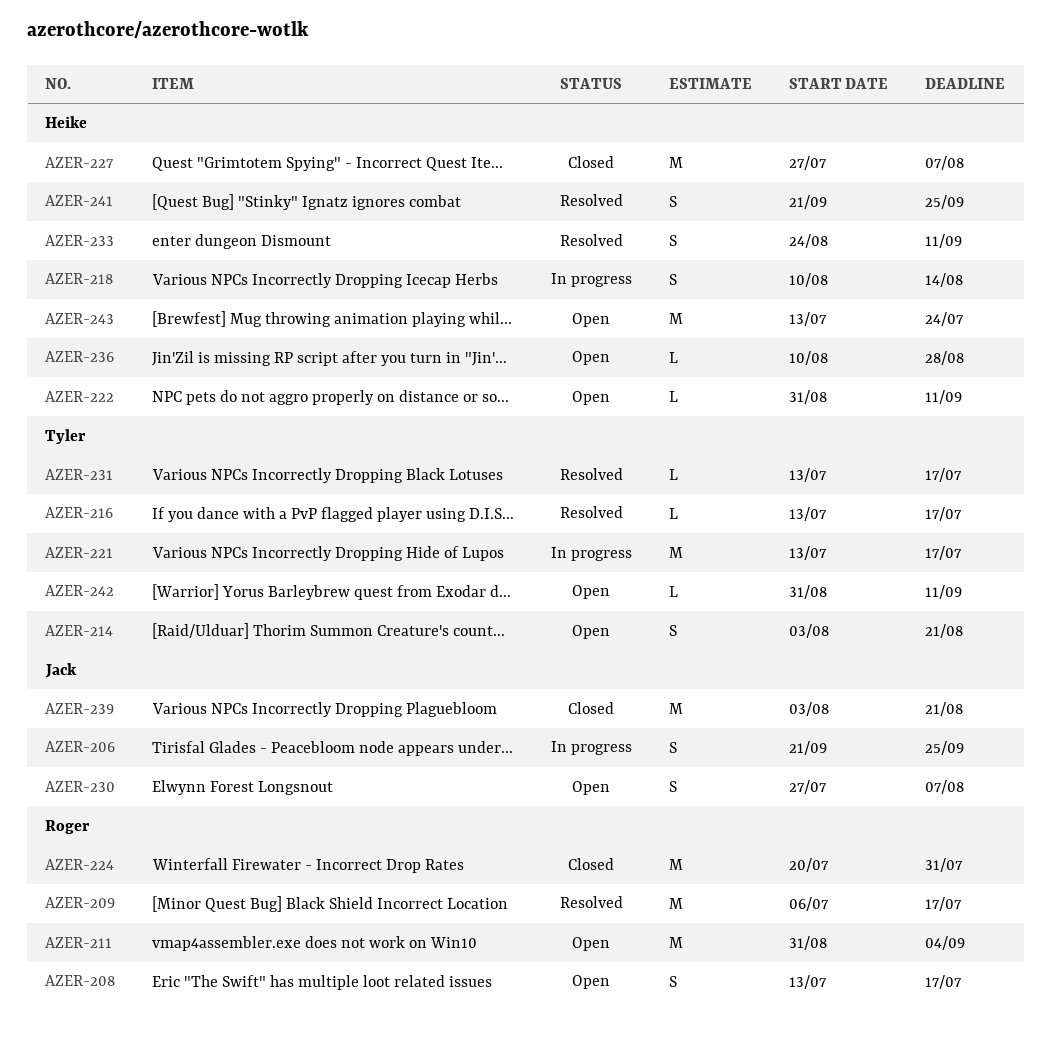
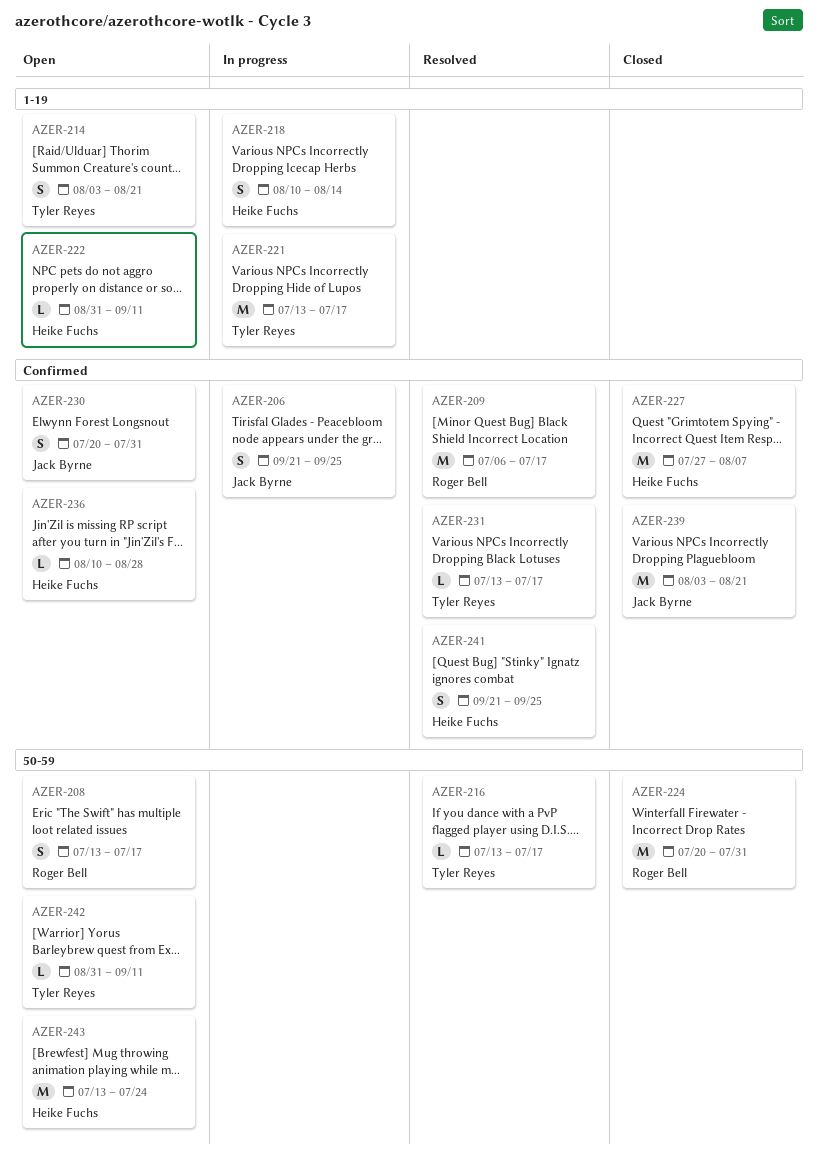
AZER-211: present -> none
AZER-230, start: Jul 27 -> Jul 20
AZER-230, due: Aug 7 -> Jul 31
AZER-233: present -> none

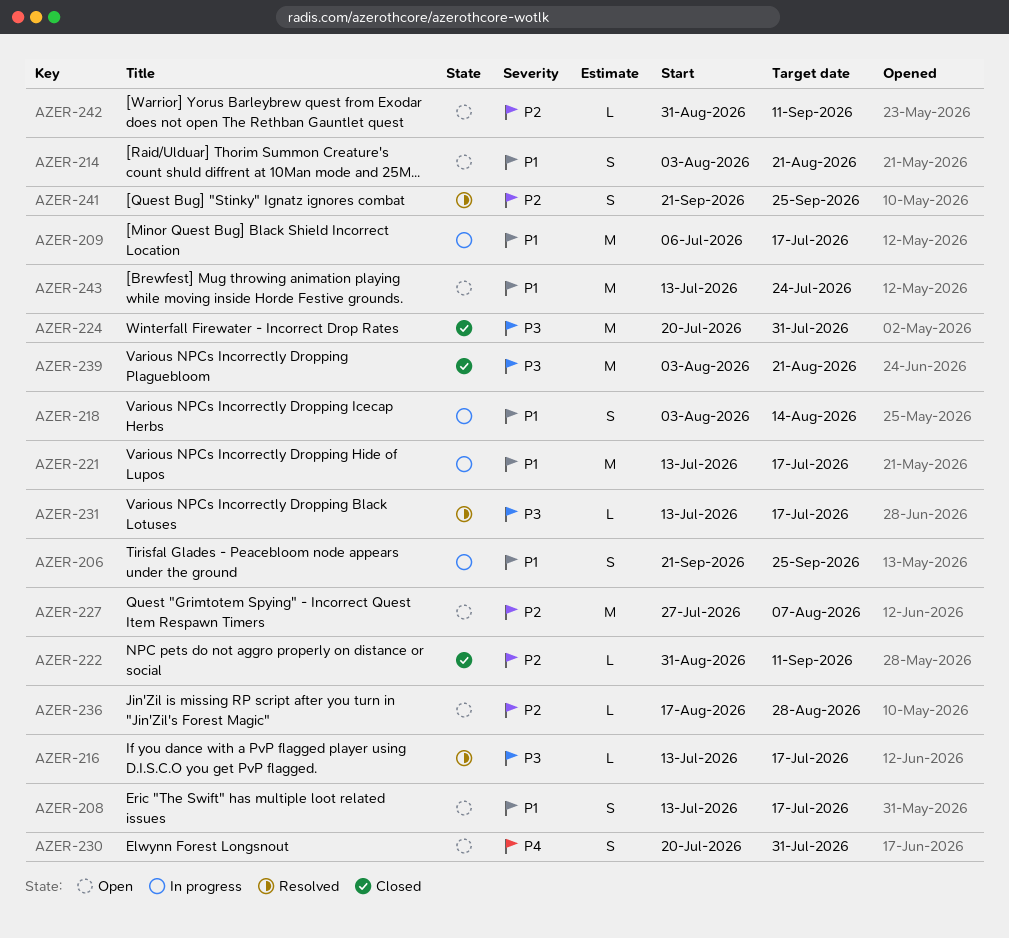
AZER-209, status: Resolved -> In progress
AZER-218, start: Aug 10 -> Aug 3
AZER-222, status: Open -> Closed
AZER-227, status: Closed -> Open
AZER-236, start: Aug 10 -> Aug 17

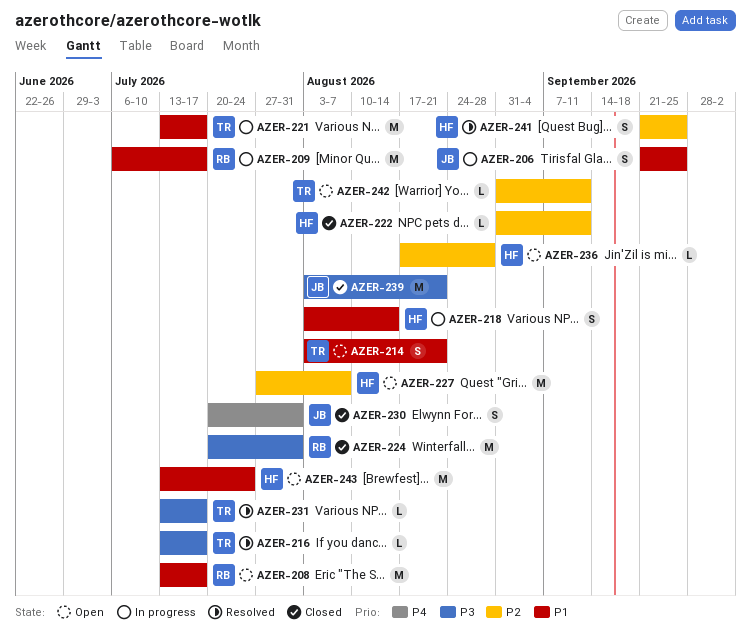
AZER-208, estimate: S -> M
AZER-230, status: Open -> Closed

